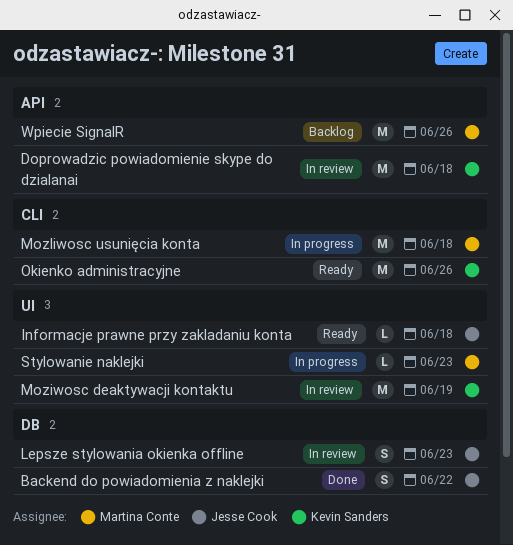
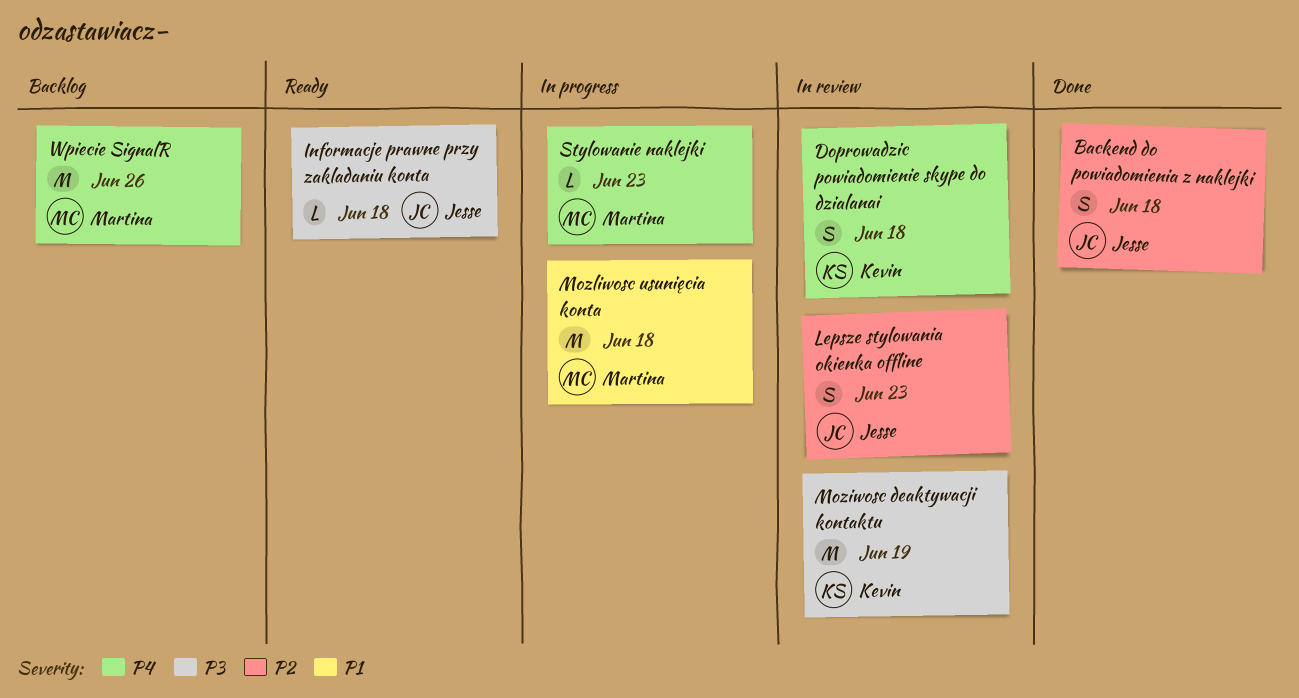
Backend do powiadomienia z naklejki, due: Jun 22 -> Jun 18
Doprowadzic powiadomienie skype do dzialanai, estimate: M -> S
Okienko administracyjne: present -> none

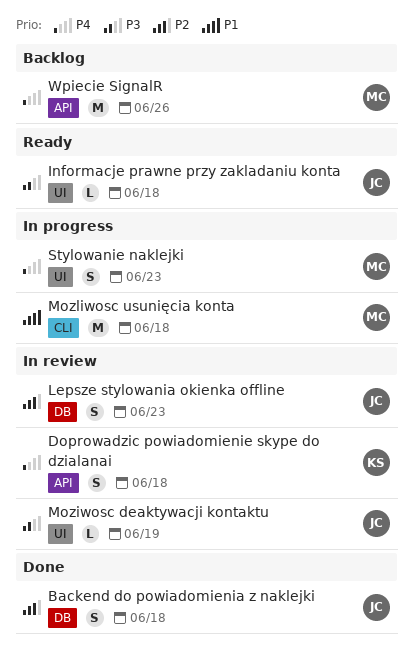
Moziwosc deaktywacji kontaktu, owner: Kevin -> Jesse
Moziwosc deaktywacji kontaktu, estimate: M -> L
Stylowanie naklejki, estimate: L -> S

